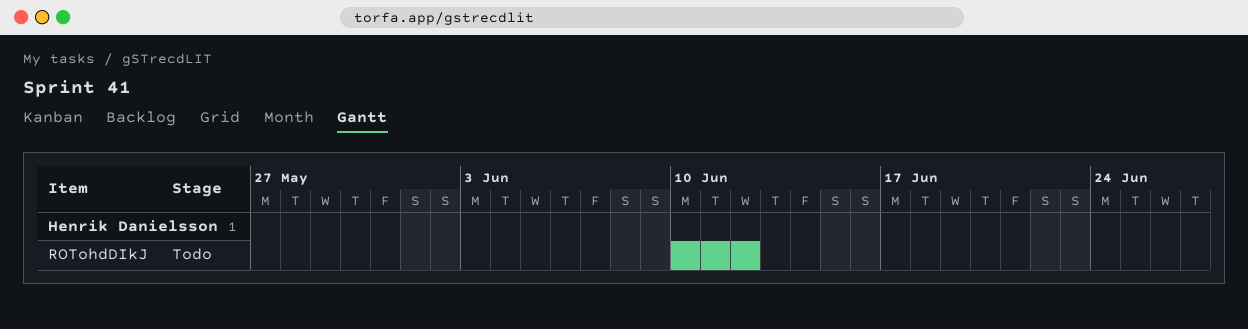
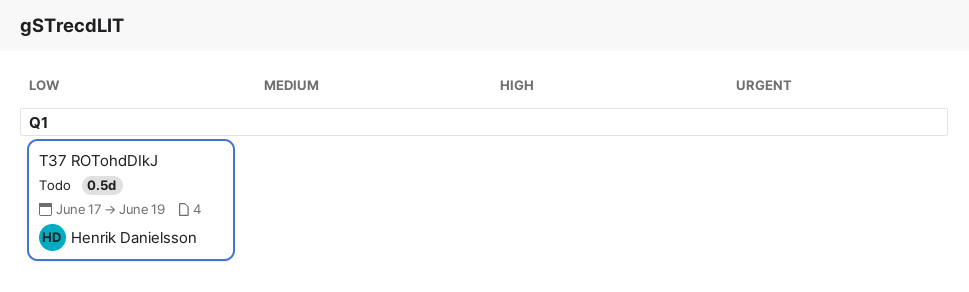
ROTohdDIkJ, start: Jun 10 -> Jun 17
ROTohdDIkJ, due: Jun 12 -> Jun 19

